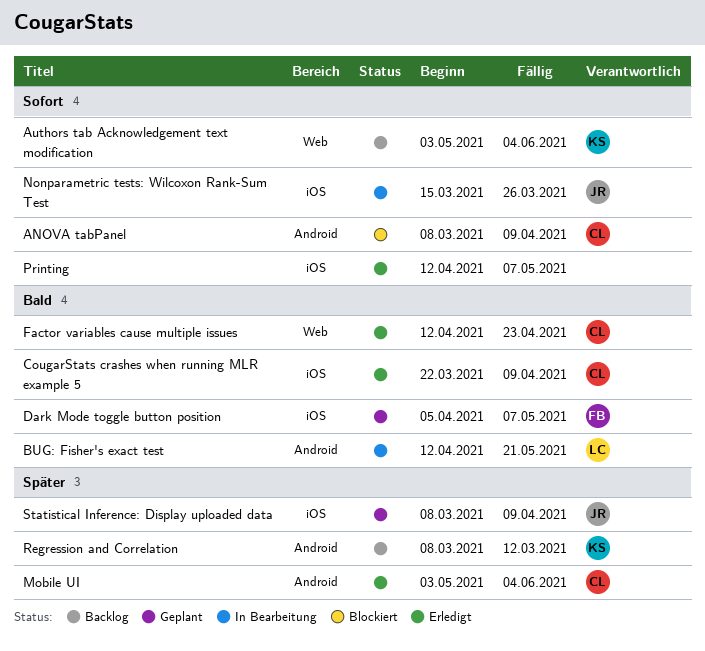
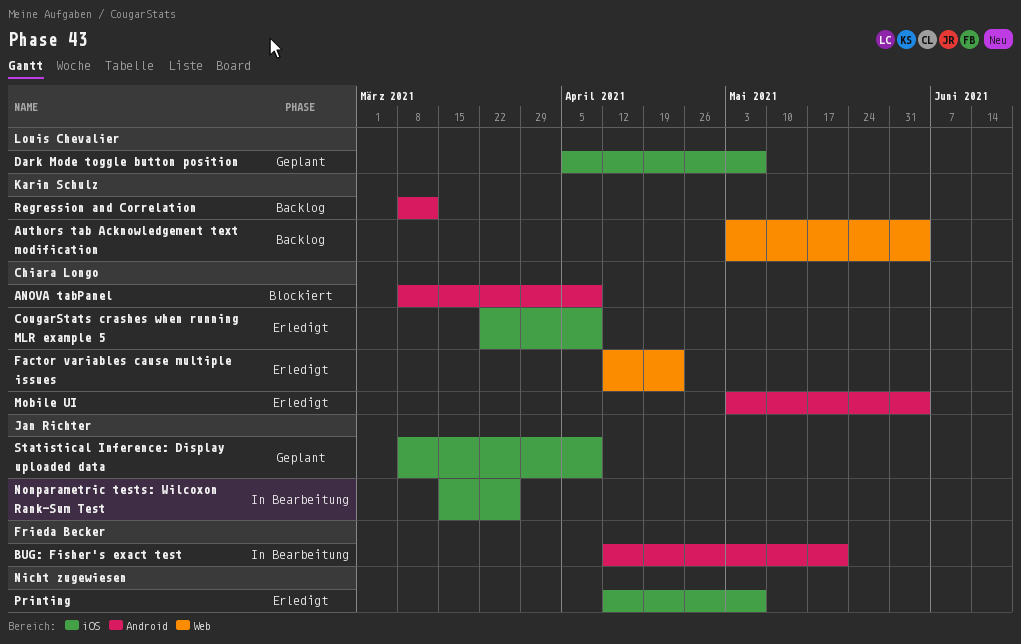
BUG: Fisher's exact test, owner: Louis Chevalier -> Frieda Becker
Dark Mode toggle button position, owner: Frieda Becker -> Louis Chevalier

